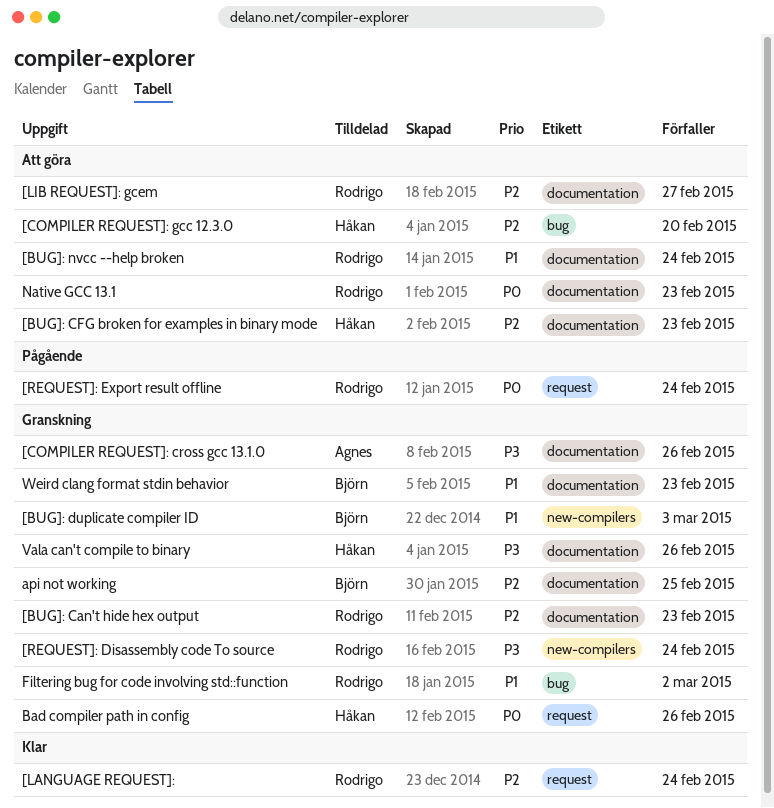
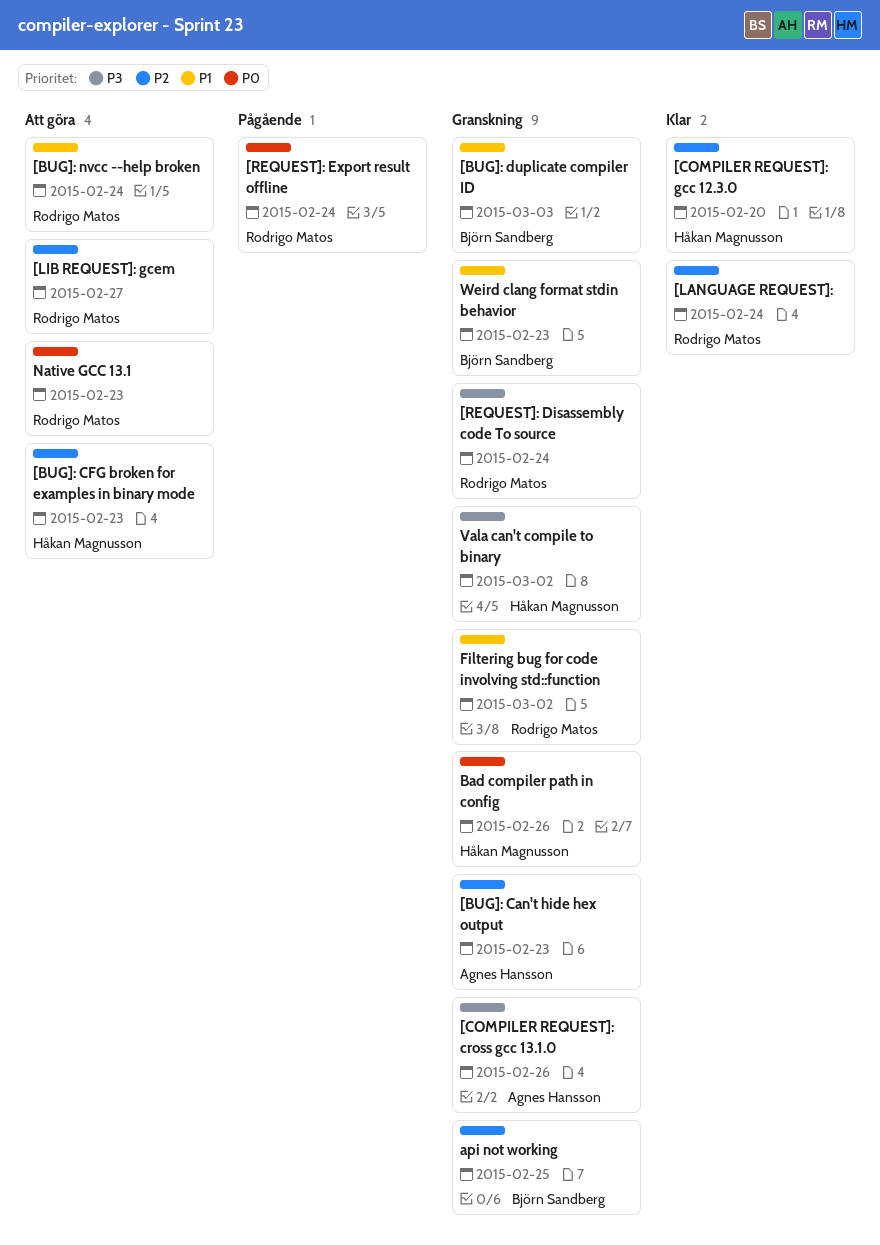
[BUG]: Can't hide hex output, owner: Rodrigo Matos -> Agnes Hansson
[COMPILER REQUEST]: gcc 12.3.0, status: Att göra -> Klar
Vala can't compile to binary, due: Feb 26 -> Mar 2

